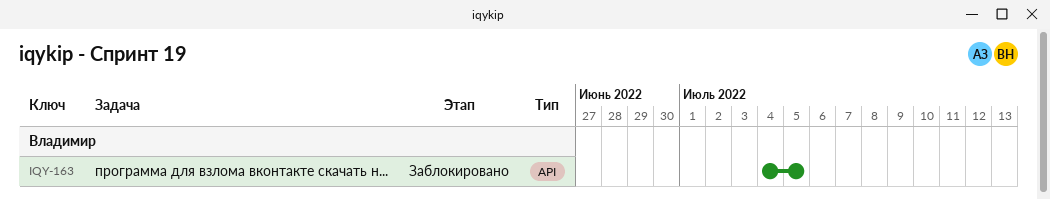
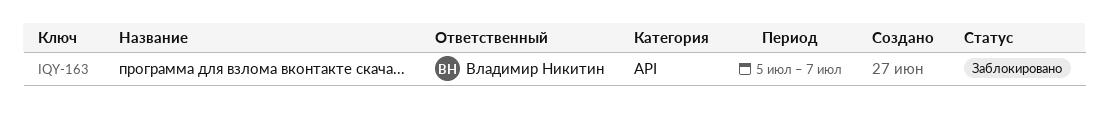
IQY-163, start: Jul 4 -> Jul 5
IQY-163, due: Jul 5 -> Jul 7

